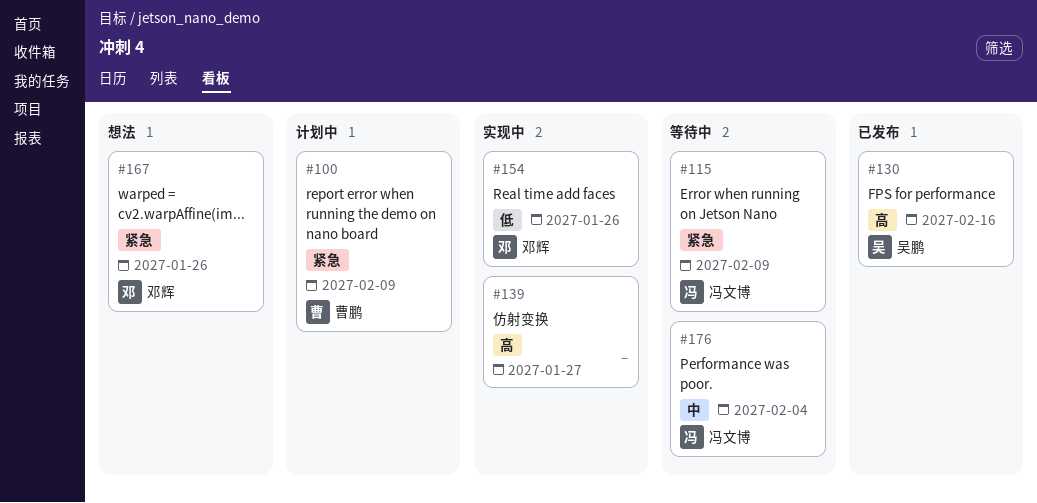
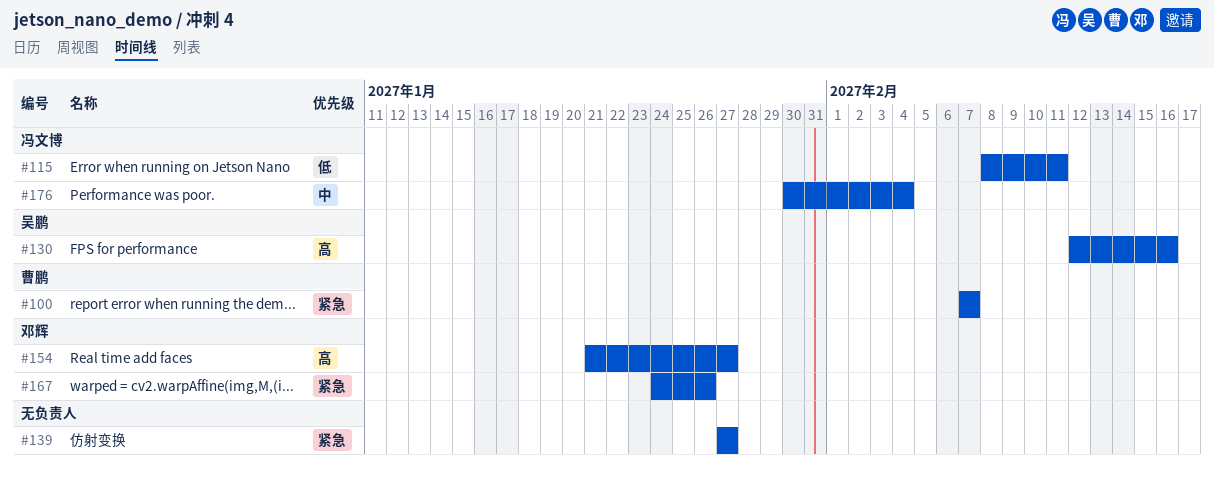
#100, due: Feb 9 -> Feb 7
#115, priority: 紧急 -> 低
#115, due: Feb 9 -> Feb 11
#139, priority: 高 -> 紧急
#154, priority: 低 -> 高
#154, due: Jan 26 -> Jan 27

